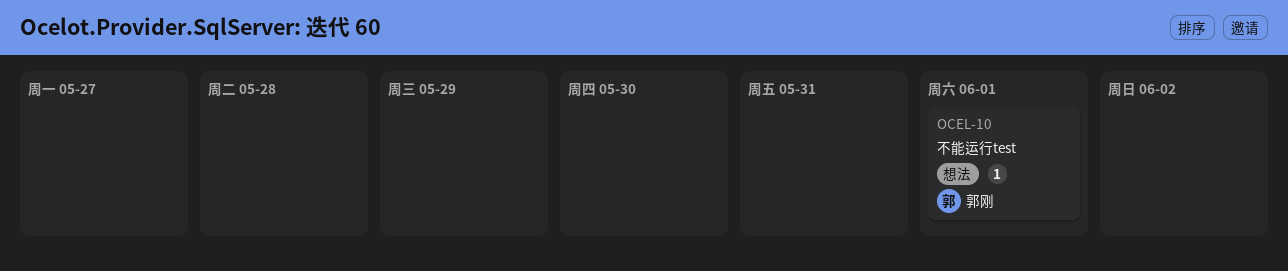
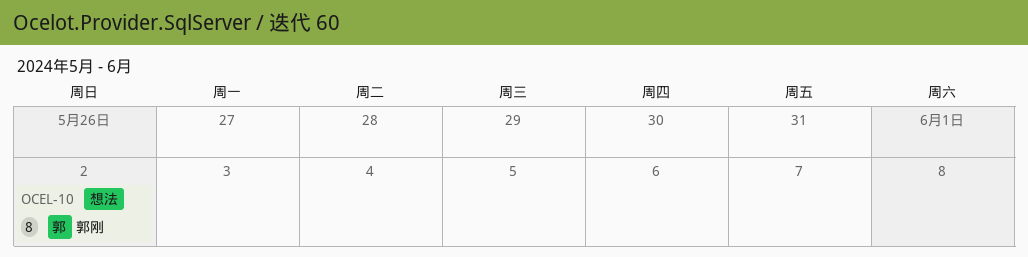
OCEL-10, estimate: 1 -> 8
OCEL-10, due: Jun 1 -> Jun 2

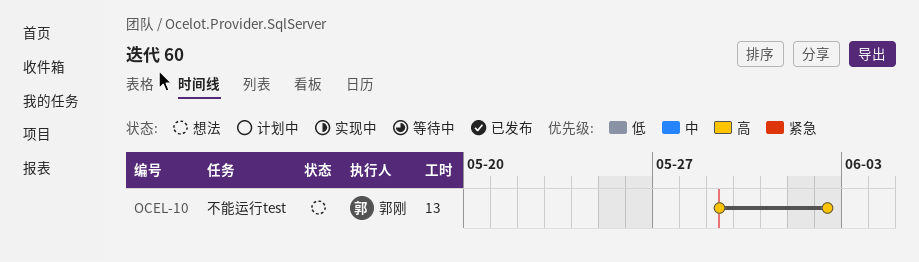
OCEL-10, estimate: 8 -> 13

